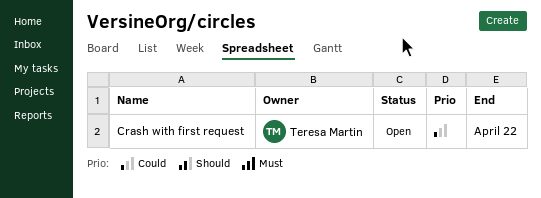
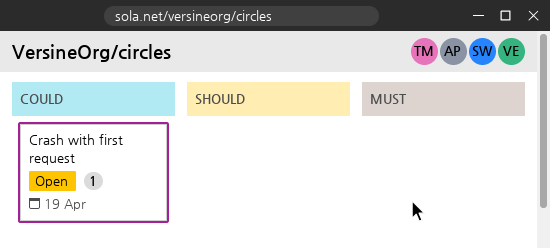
Crash with first request, due: Apr 22 -> Apr 19

